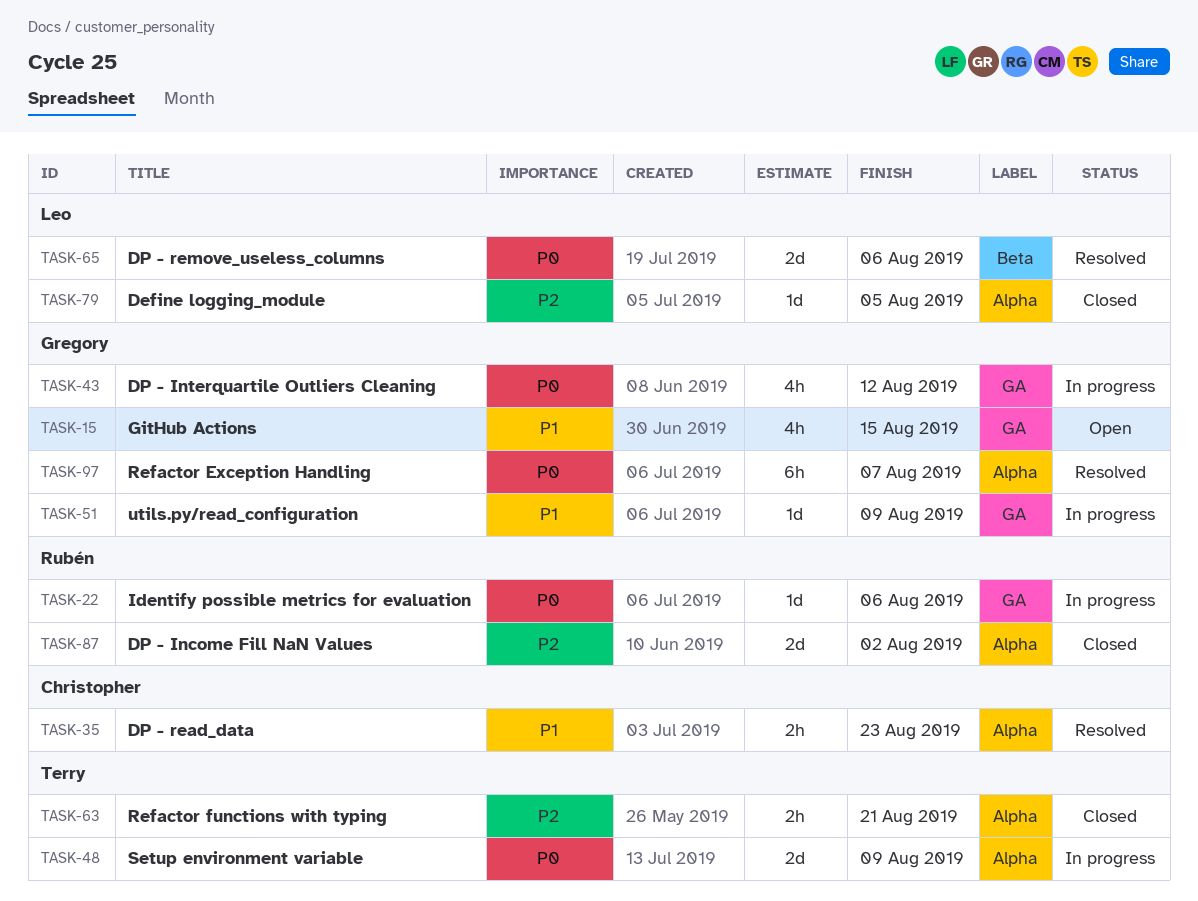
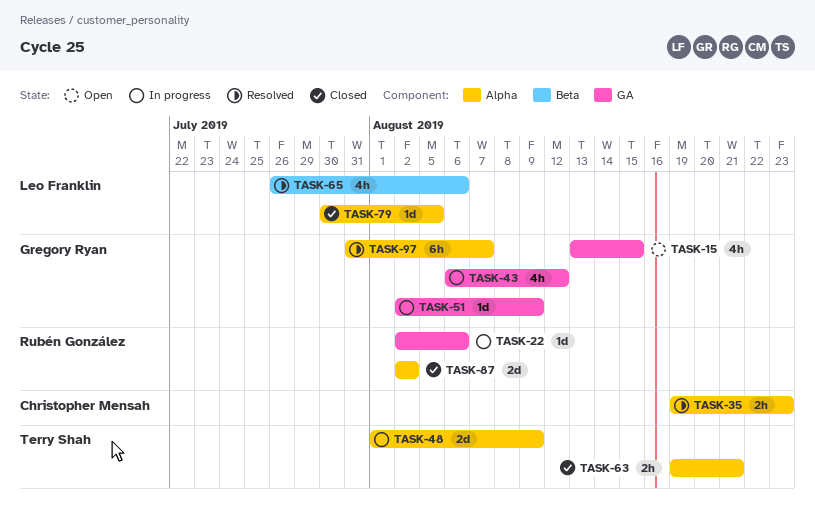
TASK-65, estimate: 2d -> 4h

